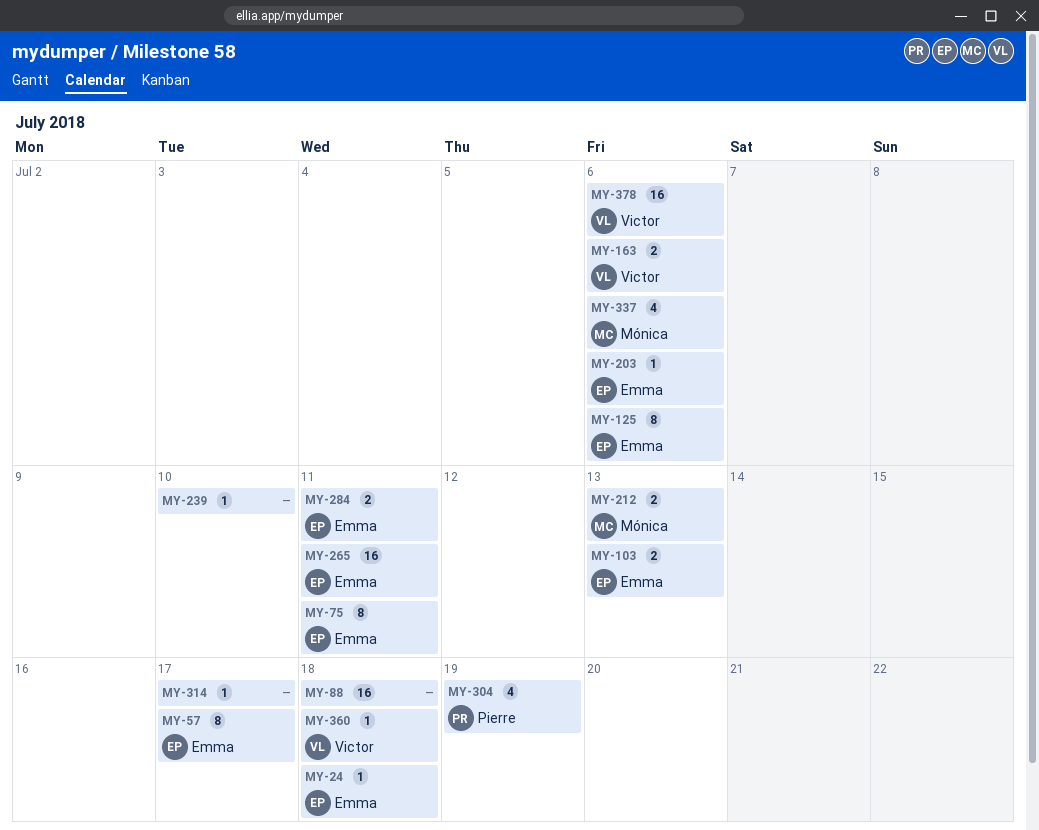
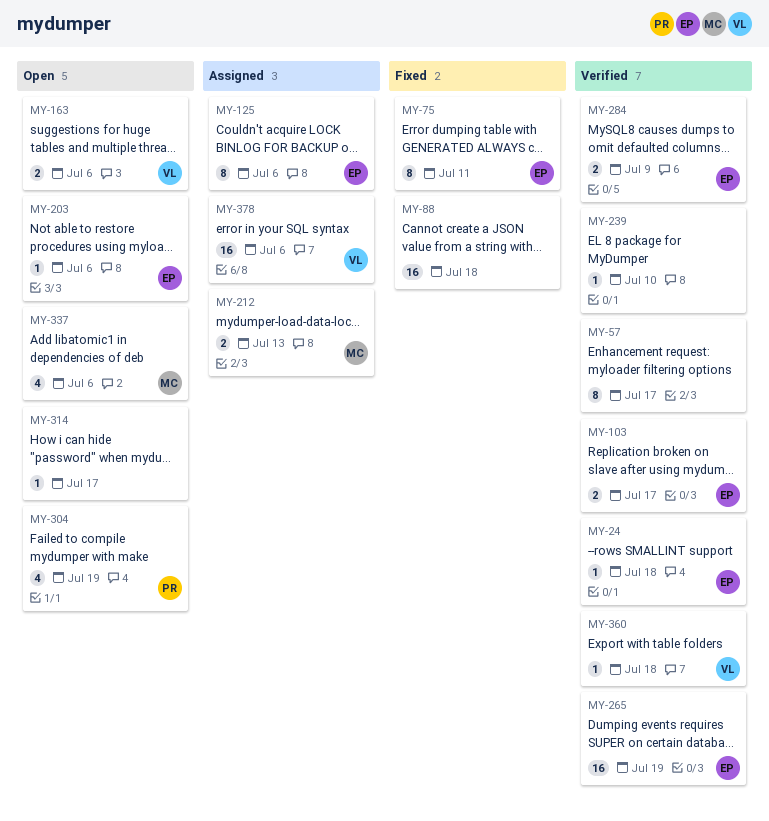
MY-57, owner: Emma -> none
MY-103, due: Jul 13 -> Jul 17
MY-265, due: Jul 11 -> Jul 19
MY-284, due: Jul 11 -> Jul 9

